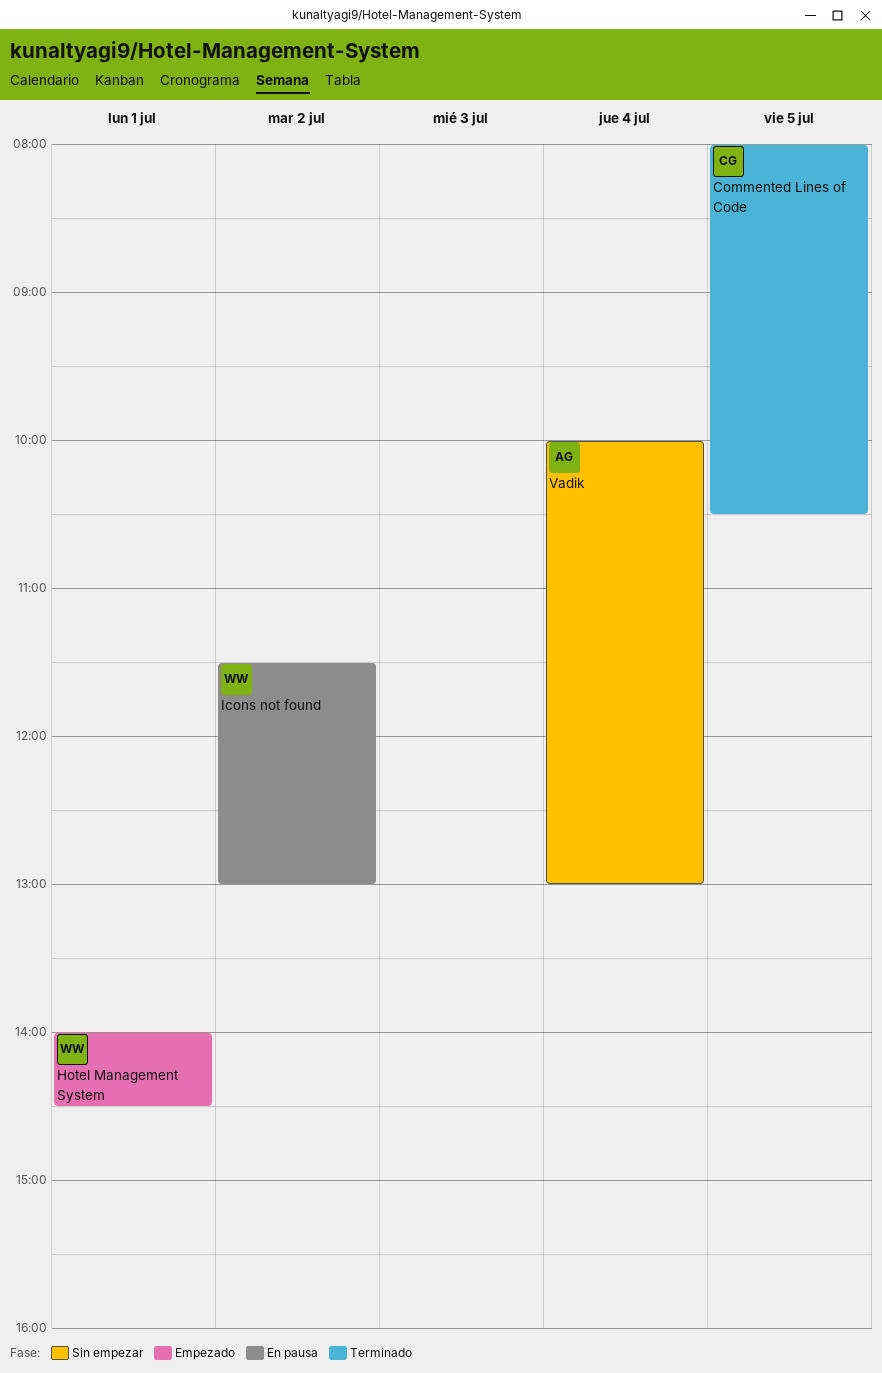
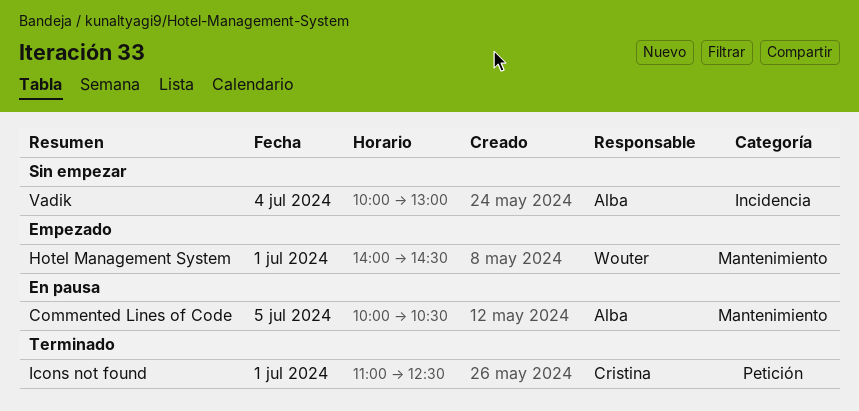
Commented Lines of Code, status: Terminado -> En pausa
Commented Lines of Code, owner: Cristina -> Alba
Commented Lines of Code, begins: 08:00 -> 10:00
Icons not found, status: En pausa -> Terminado
Icons not found, owner: Wouter -> Cristina
Icons not found, day: Jul 2 -> Jul 1
Icons not found, begins: 11:30 -> 11:00
Icons not found, ends: 13:00 -> 12:30

